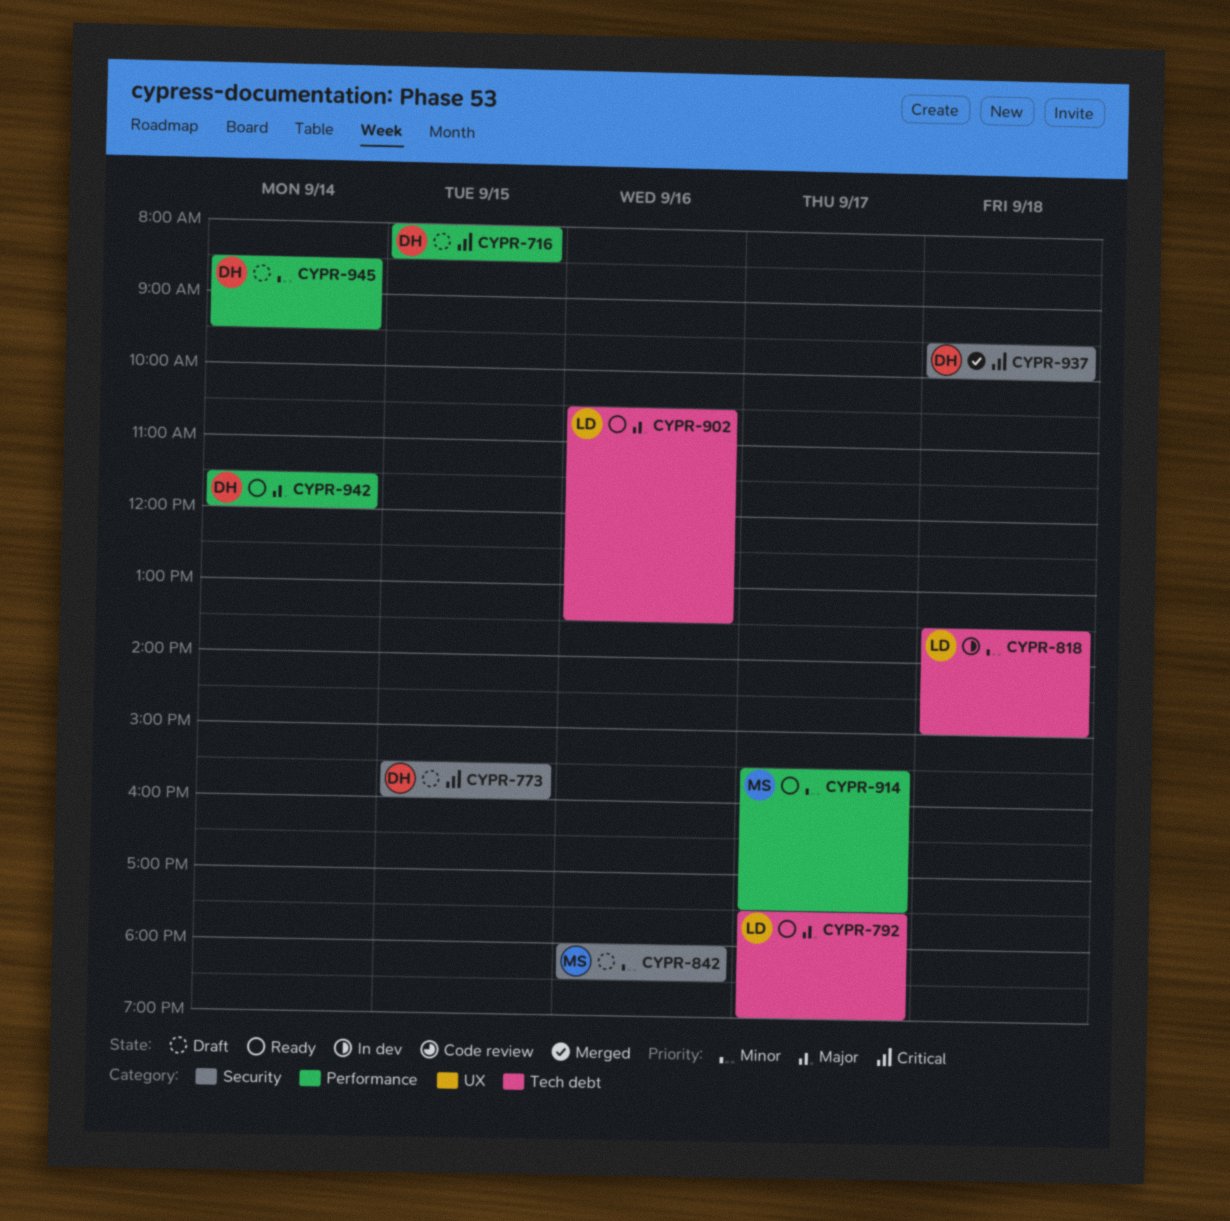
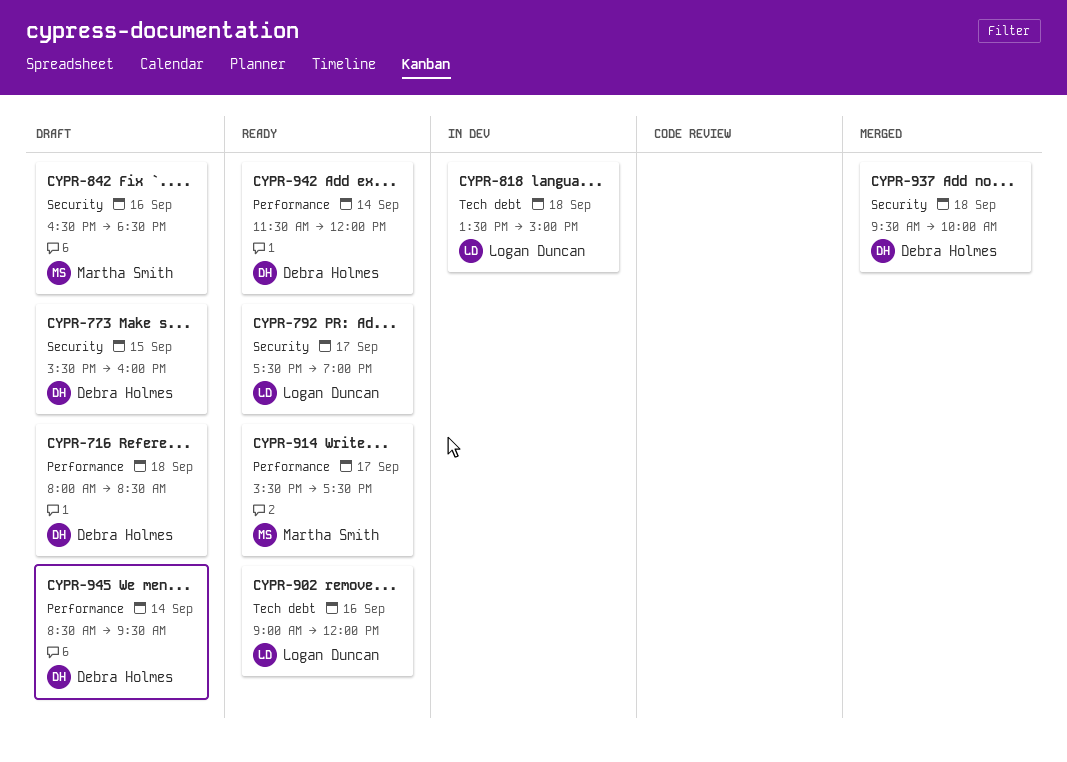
CYPR-716, day: Sep 15 -> Sep 18
CYPR-792, label: Tech debt -> Security
CYPR-842, begins: 18:00 -> 16:30
CYPR-902, begins: 10:30 -> 09:00
CYPR-902, ends: 13:30 -> 12:00

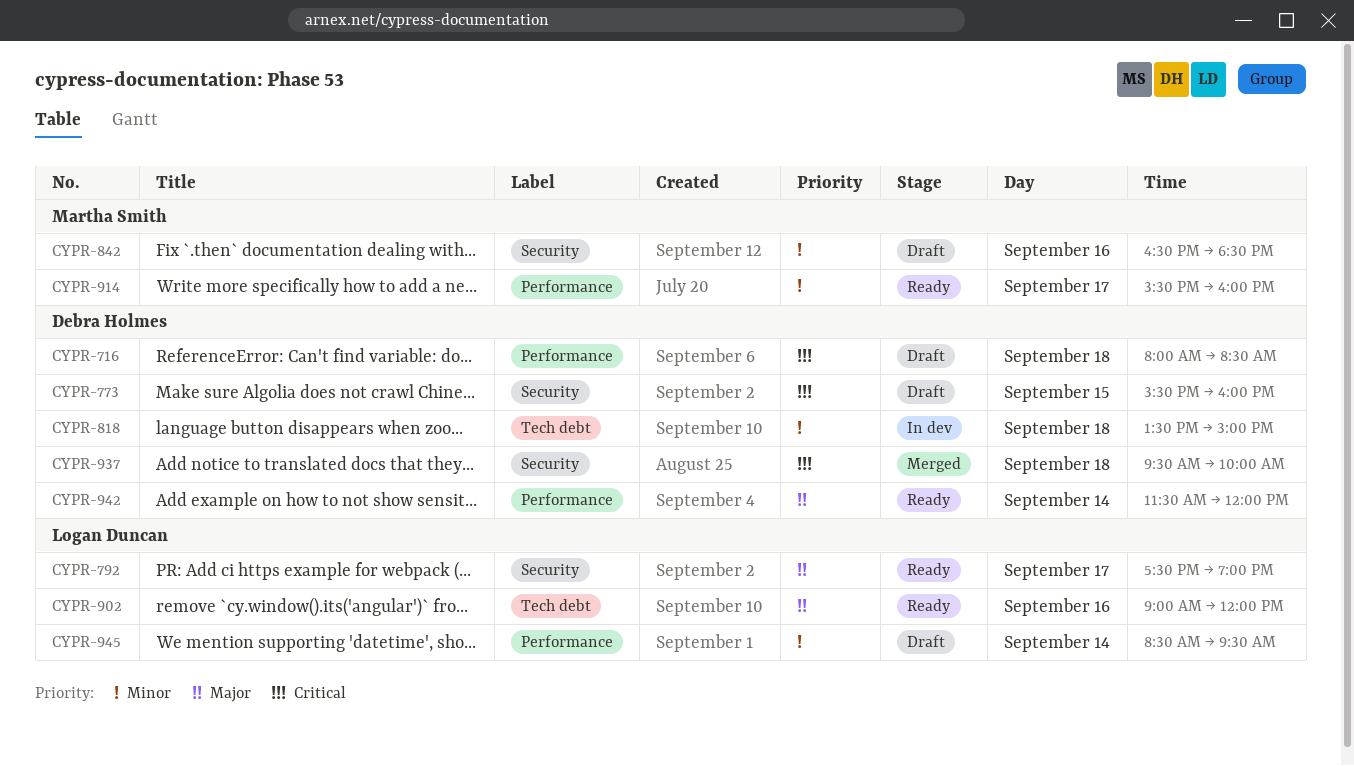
CYPR-818, owner: Logan Duncan -> Debra Holmes
CYPR-914, ends: 17:30 -> 16:00
CYPR-945, owner: Debra Holmes -> Logan Duncan

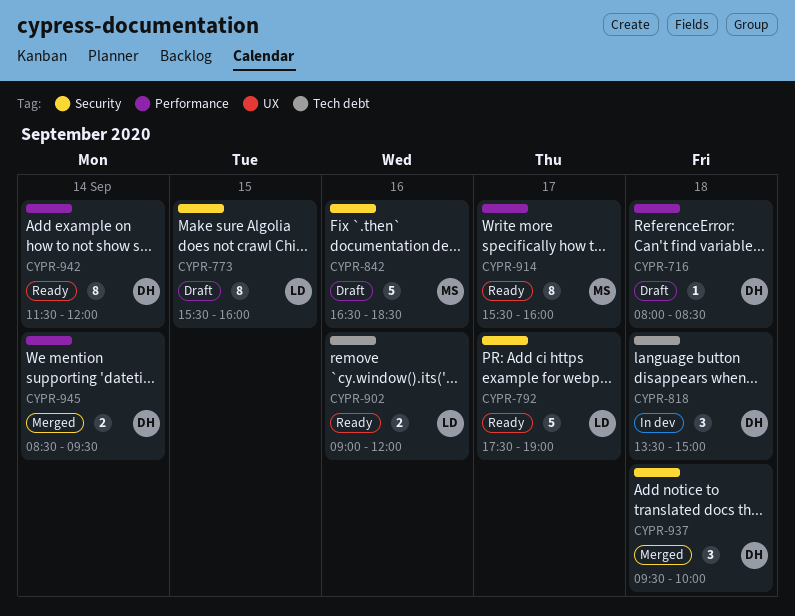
CYPR-773, owner: Debra Holmes -> Logan Duncan
CYPR-945, status: Draft -> Merged
CYPR-945, owner: Logan Duncan -> Debra Holmes

